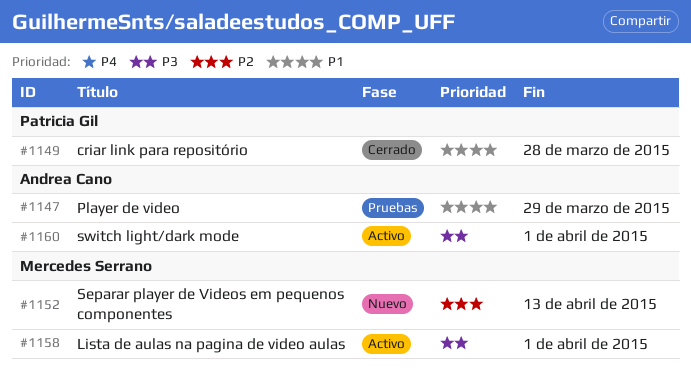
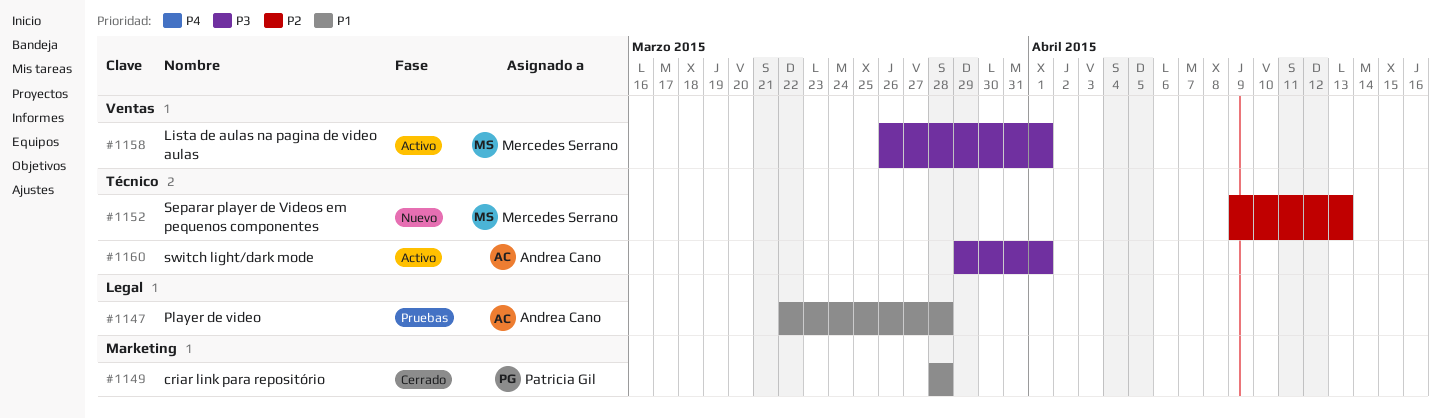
#1147, due: Mar 29 -> Mar 28

